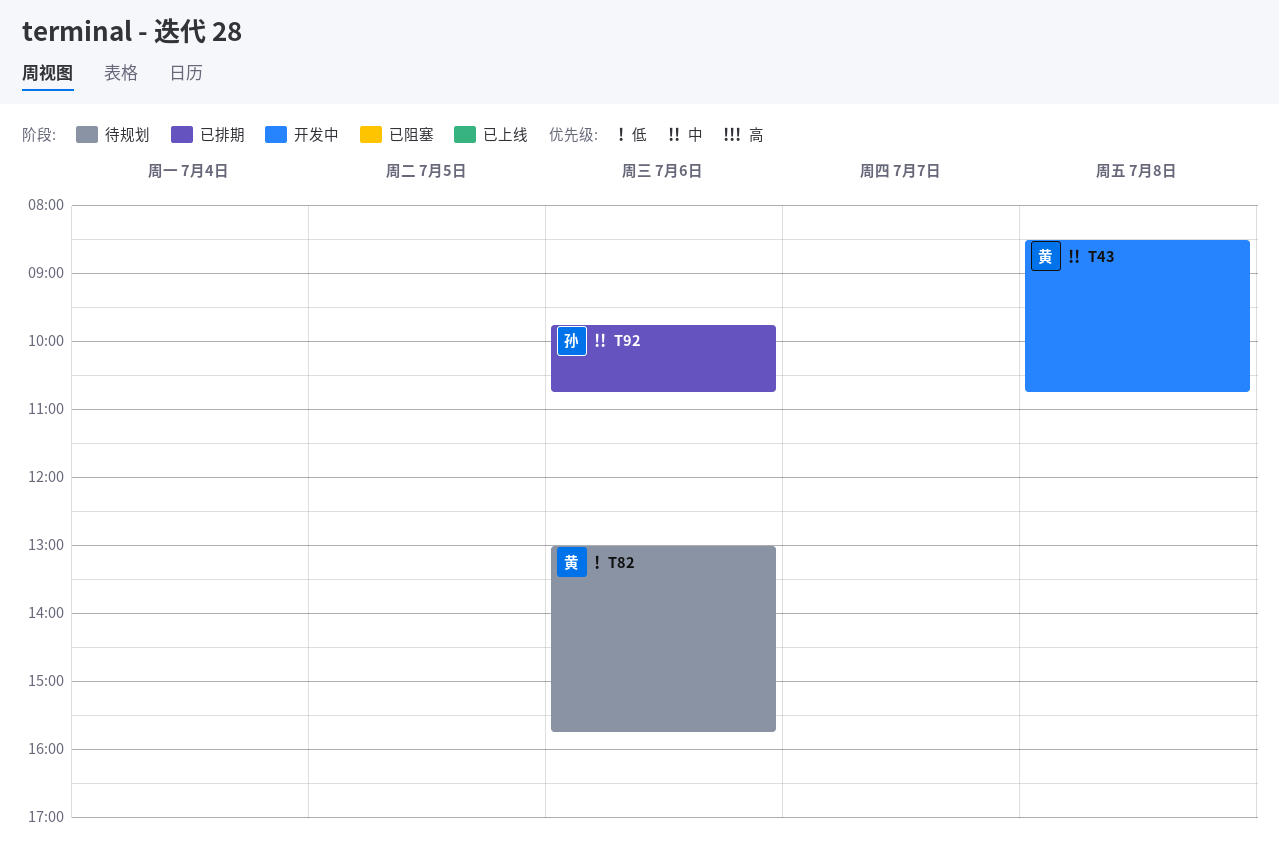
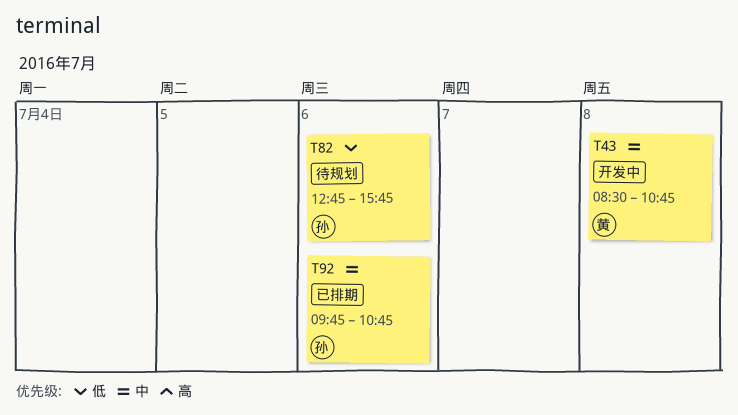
T82, owner: 黄 -> 孙
T82, begins: 13:00 -> 12:45

